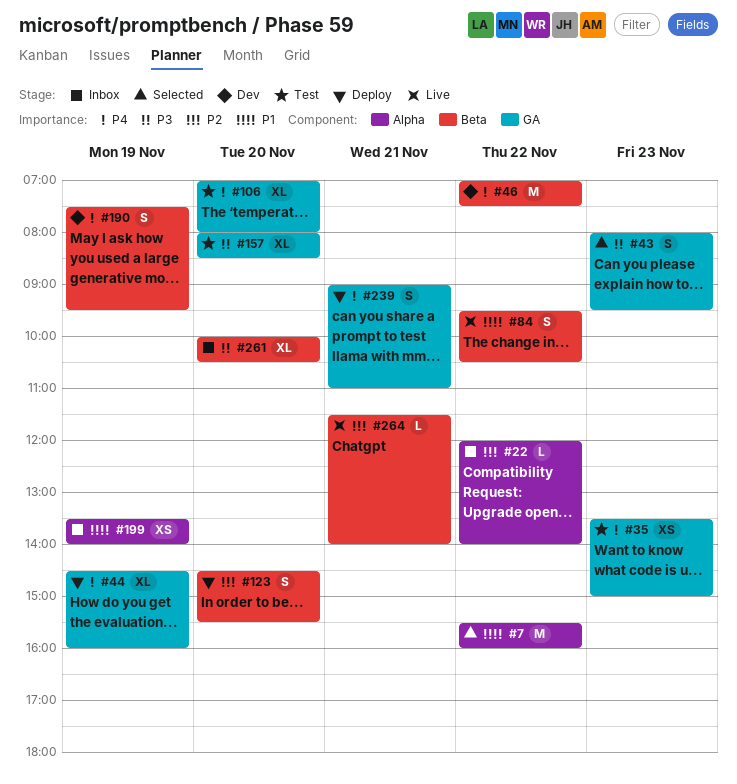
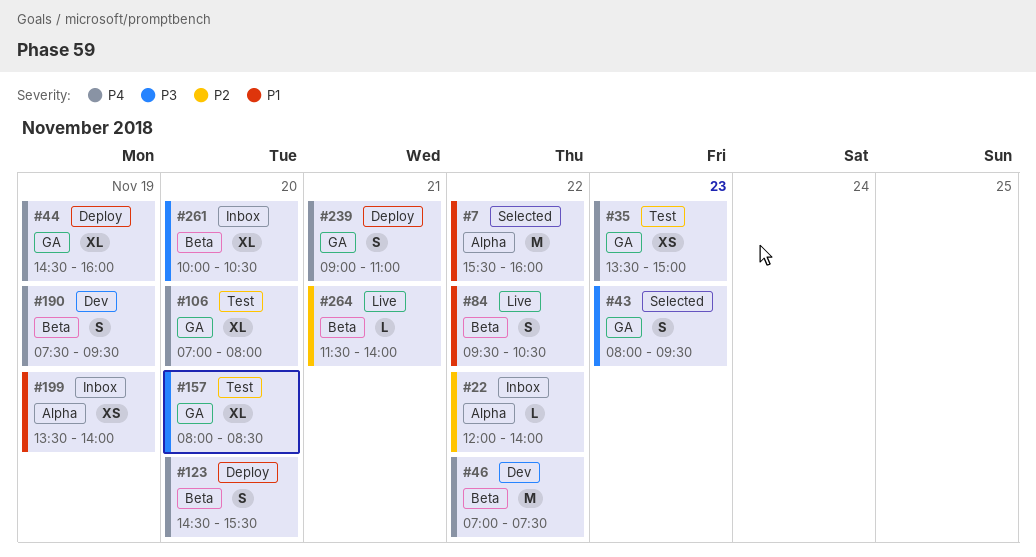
#123, priority: P2 -> P4

